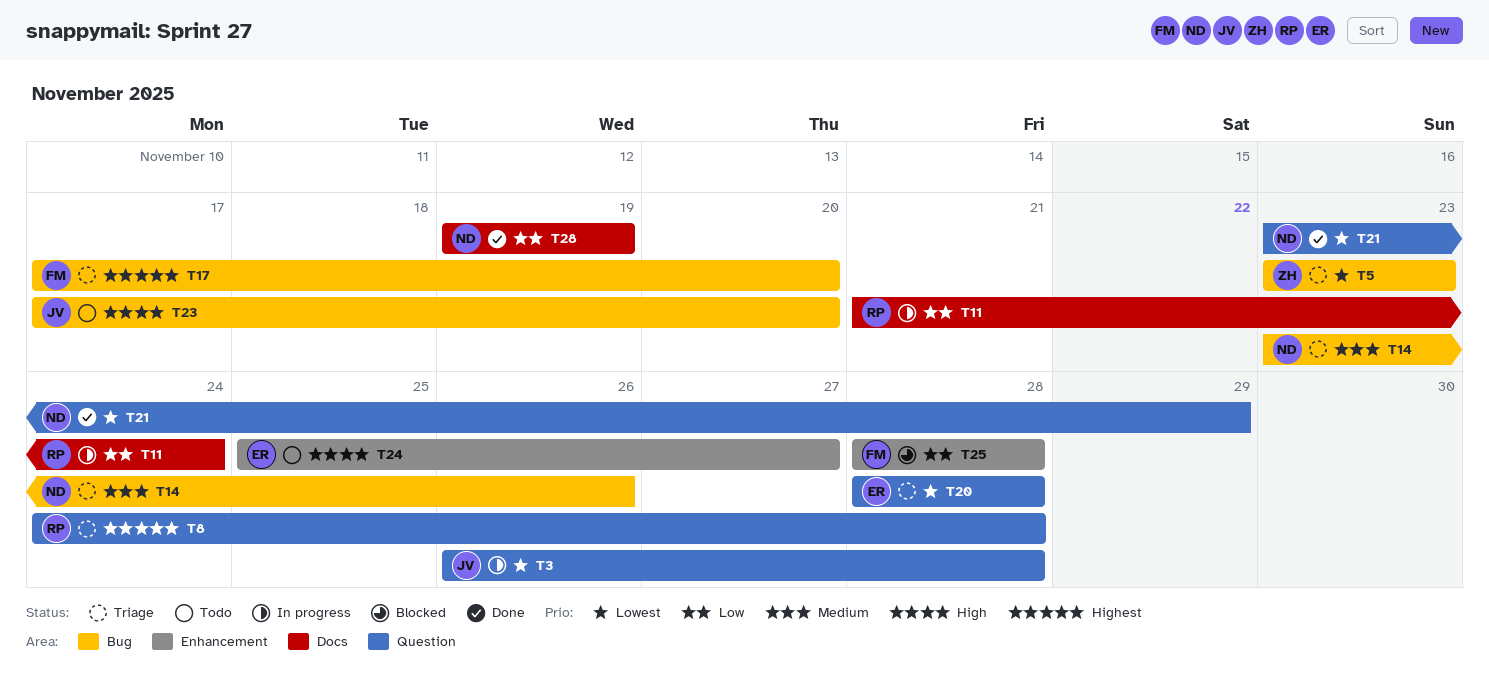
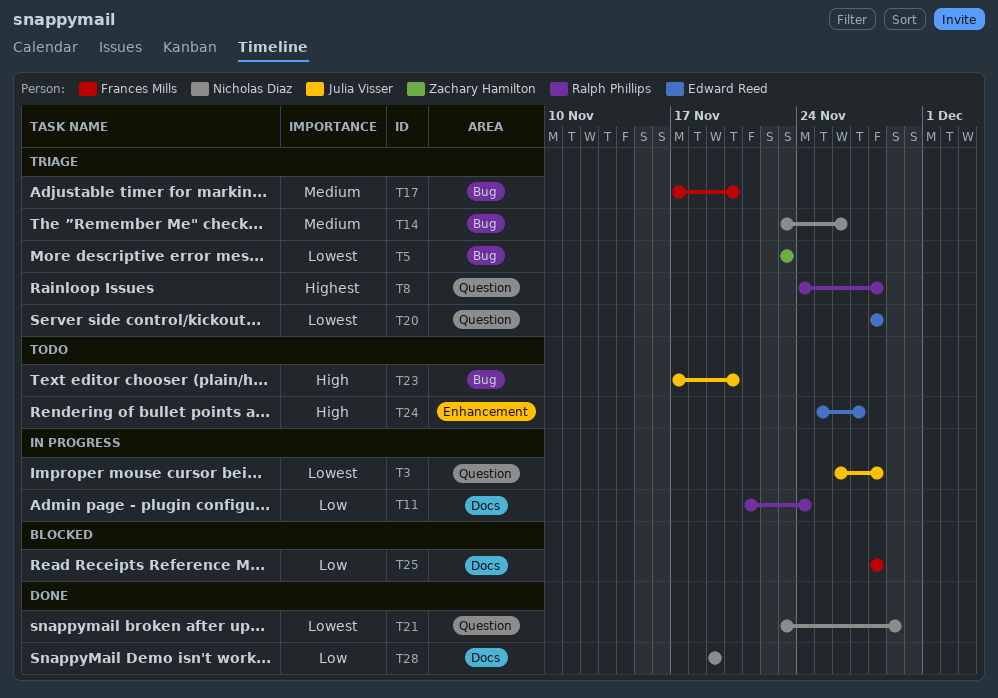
T17, priority: Highest -> Medium
T25, label: Enhancement -> Docs

